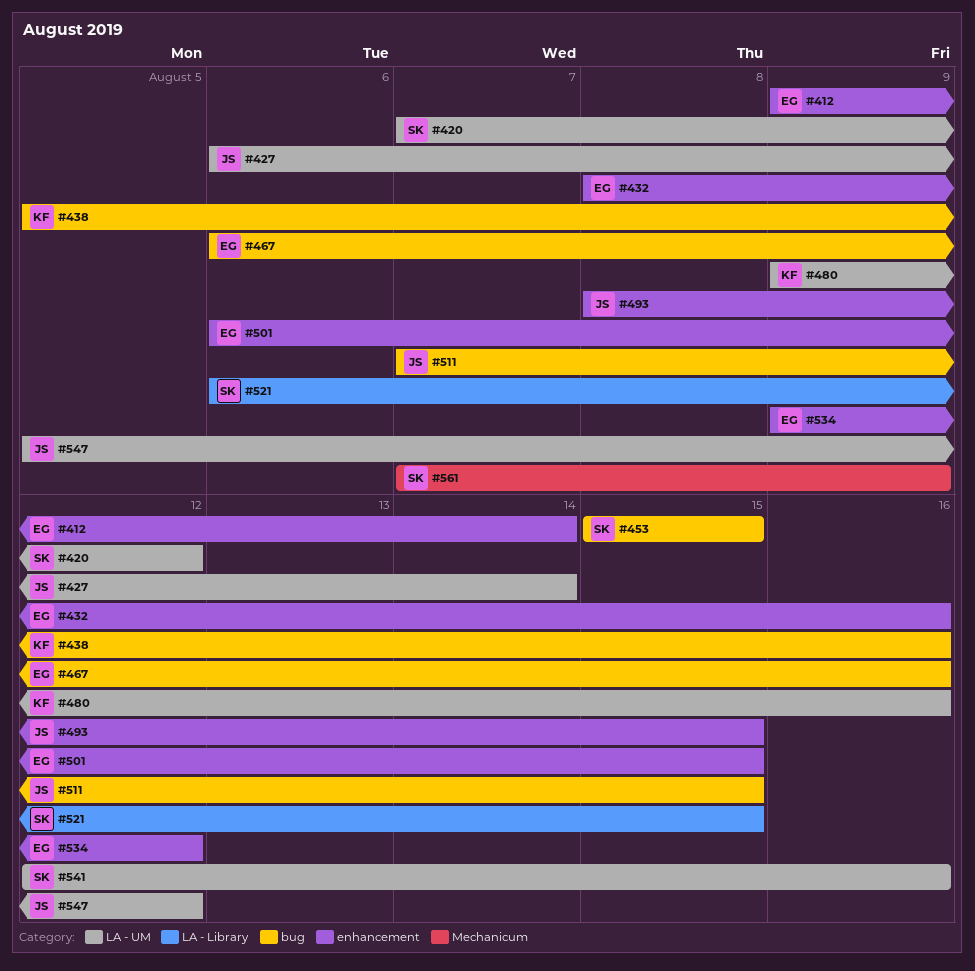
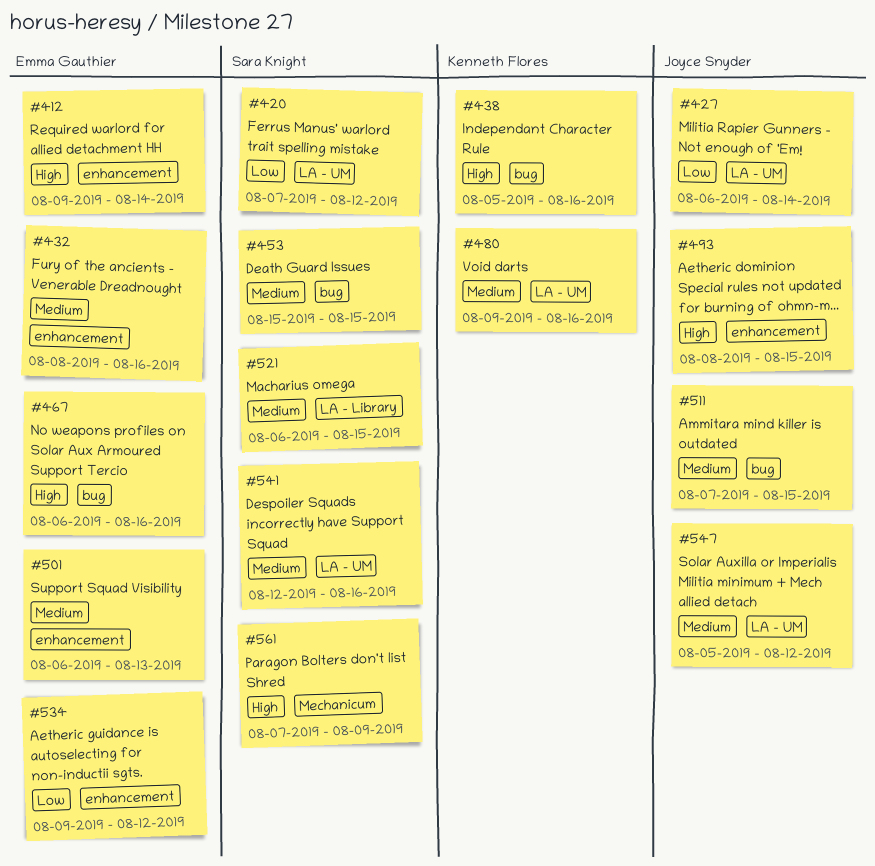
#501, due: Aug 15 -> Aug 13

